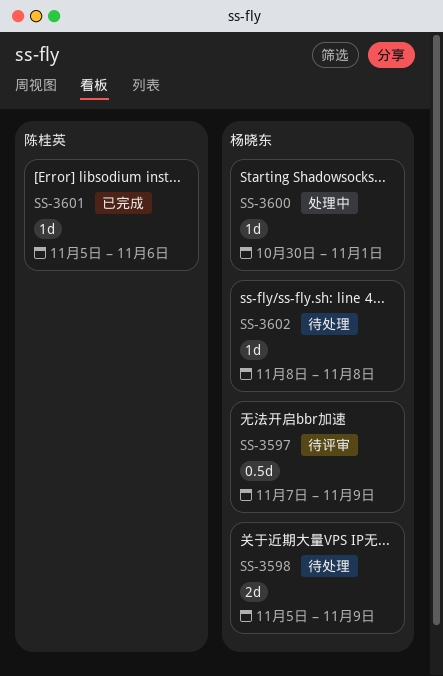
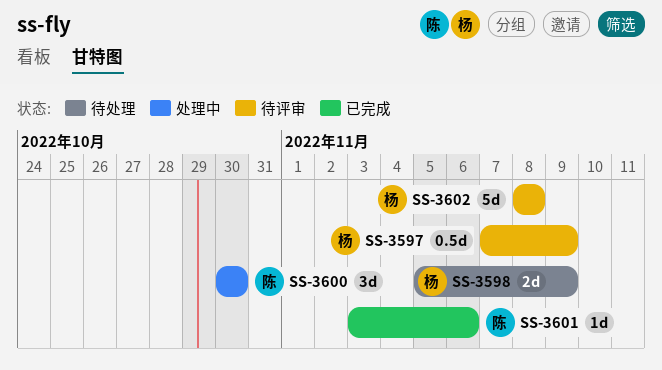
SS-3600, owner: 杨晓东 -> 陈桂英
SS-3600, estimate: 1d -> 3d
SS-3600, due: Nov 1 -> Oct 30
SS-3601, start: Nov 5 -> Nov 3
SS-3602, status: 待处理 -> 待评审
SS-3602, estimate: 1d -> 5d

